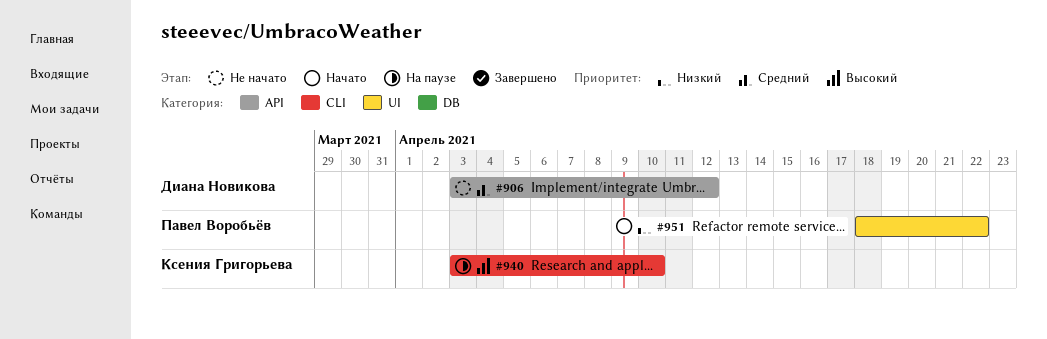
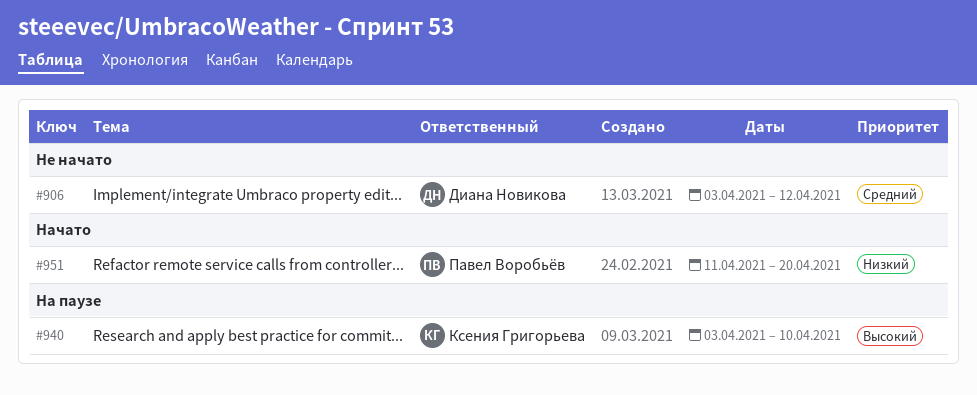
#951, start: Apr 18 -> Apr 11
#951, due: Apr 22 -> Apr 20

